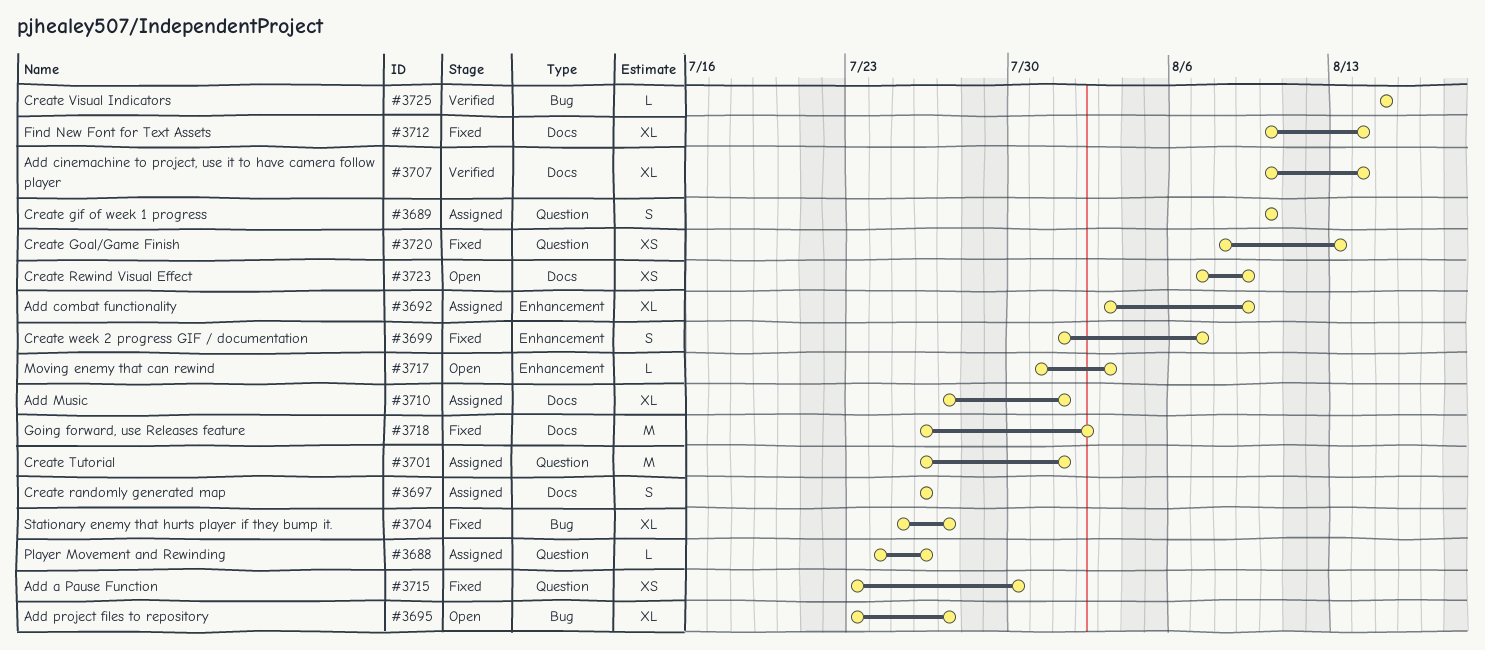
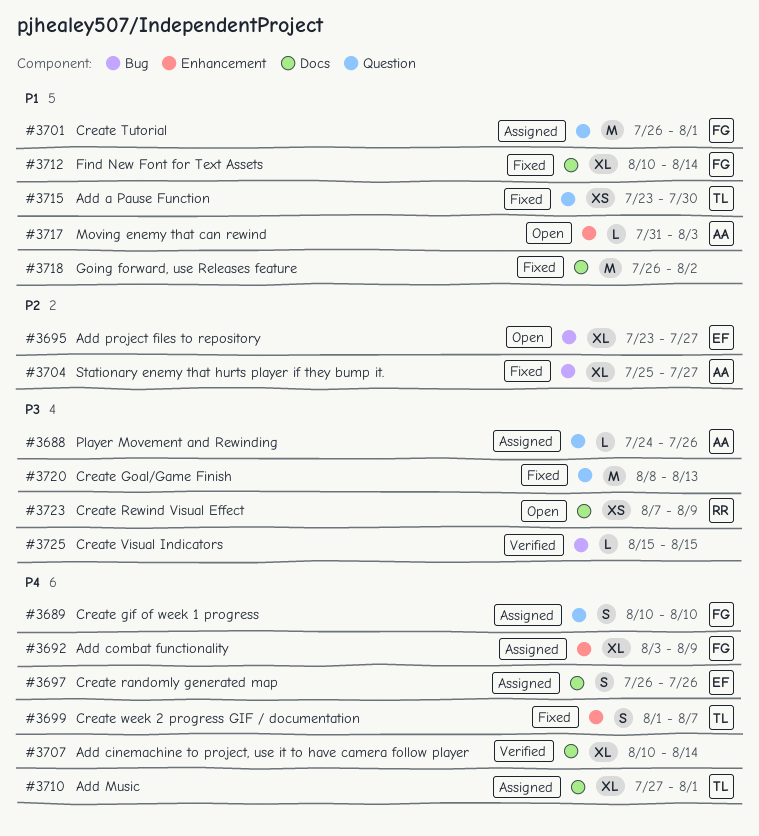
#3720, estimate: XS -> M

